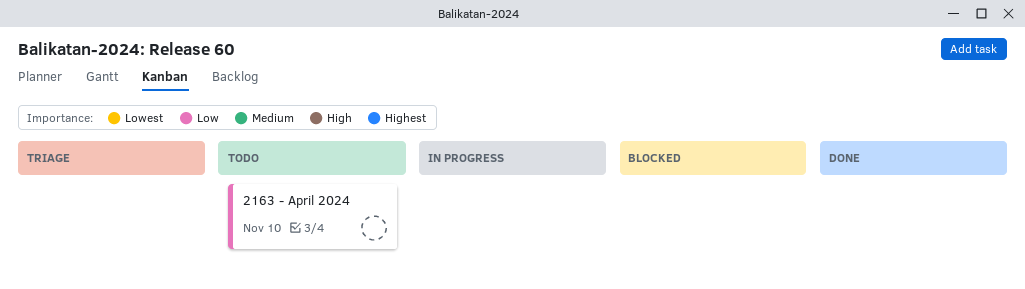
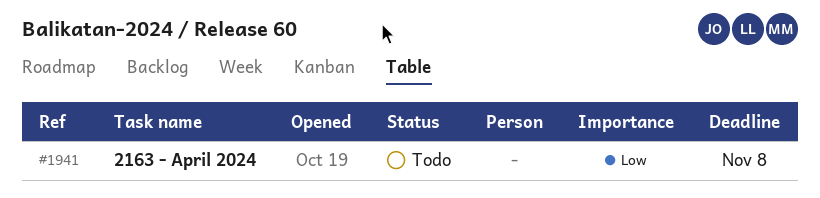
2163 - April 2024, due: Nov 10 -> Nov 8

